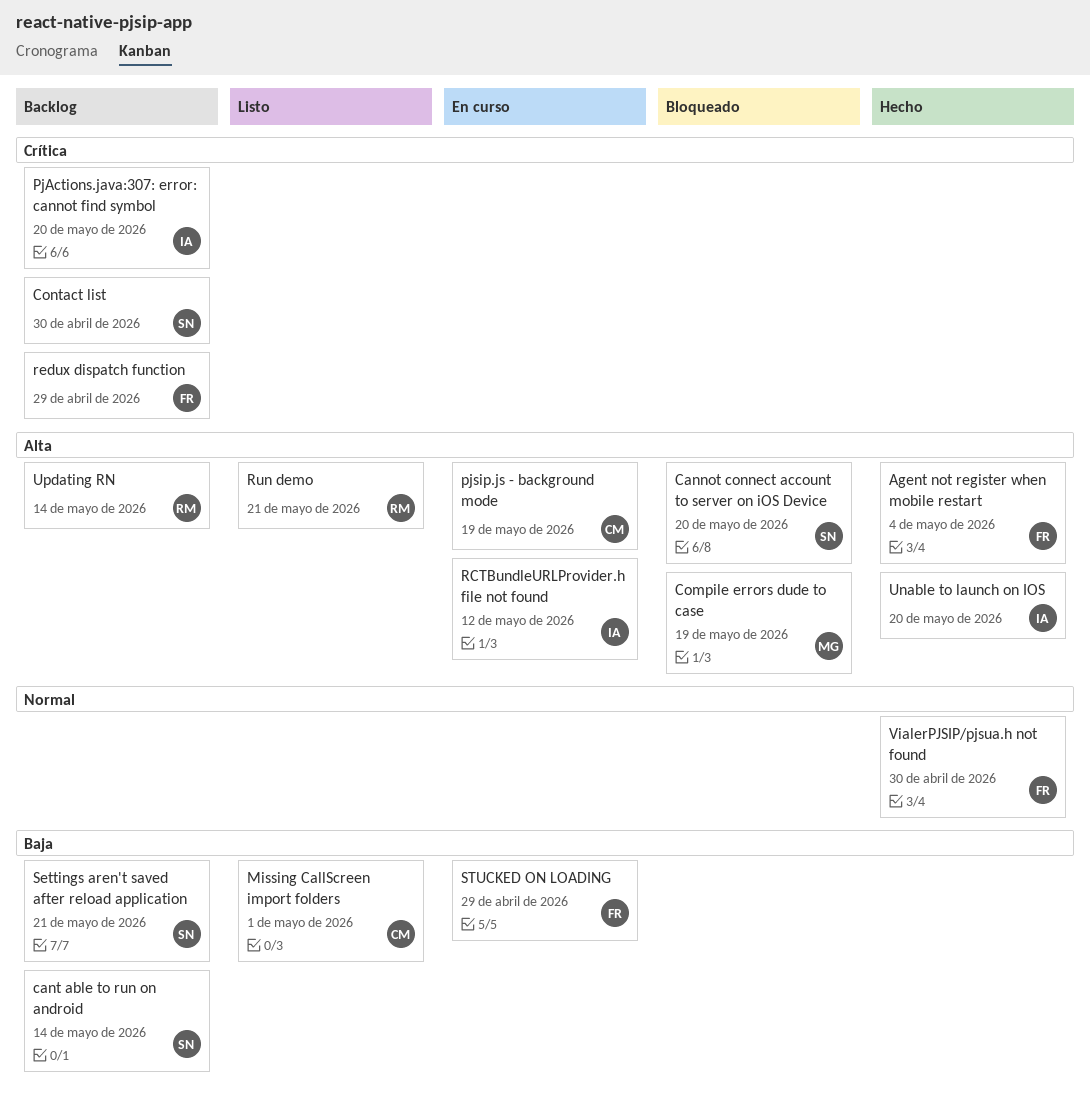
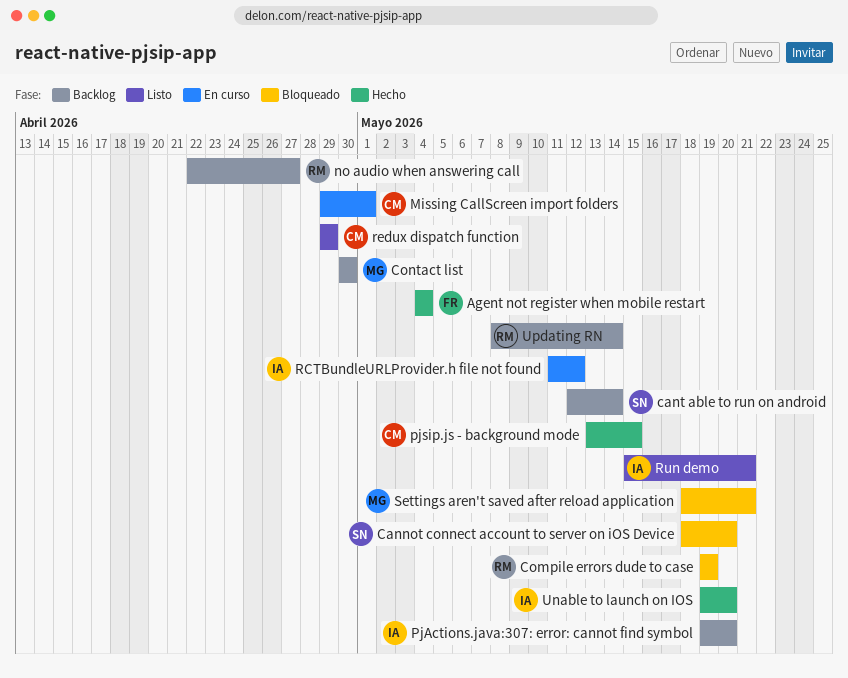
Compile errors dude to case, owner: MG -> RM
Contact list, owner: SN -> MG
Missing CallScreen import folders, status: Listo -> En curso
no audio when answering call: none -> present
pjsip.js - background mode, status: En curso -> Hecho
pjsip.js - background mode, due: May 19 -> May 15
redux dispatch function, status: Backlog -> Listo
redux dispatch function, owner: FR -> CM
Run demo, owner: RM -> IA
Settings aren't saved after reload application, status: Backlog -> Bloqueado
Settings aren't saved after reload application, owner: SN -> MG
STUCKED ON LOADING: present -> none
VialerPJSIP/pjsua.h not found: present -> none

